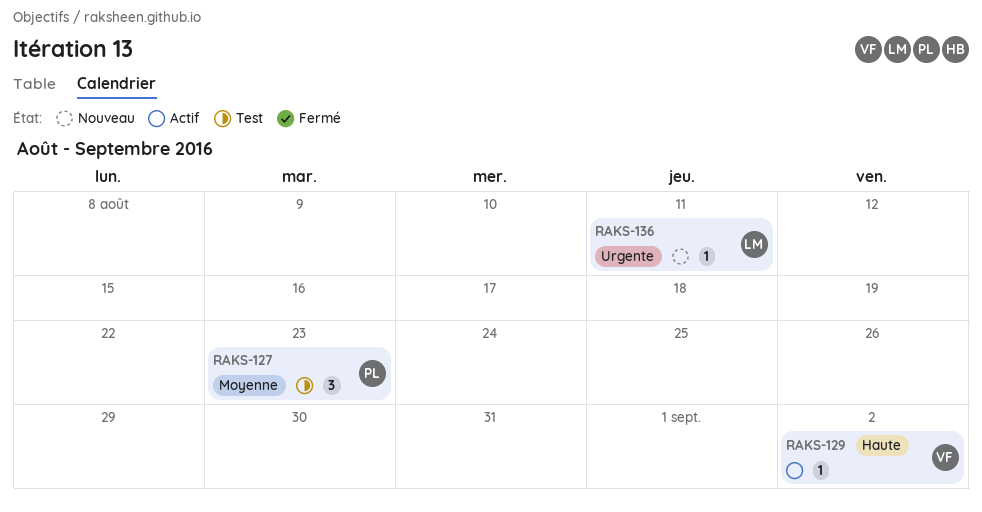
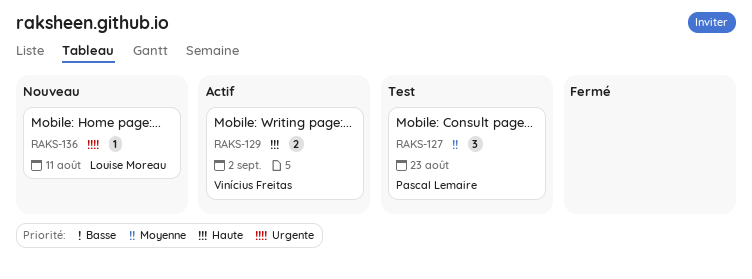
RAKS-129, estimate: 1 -> 2

